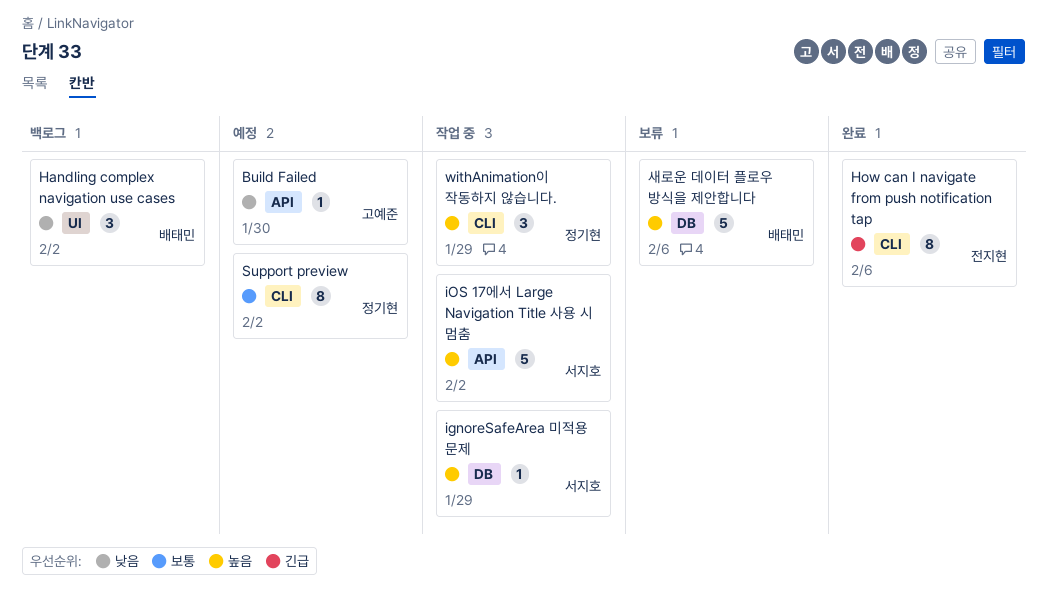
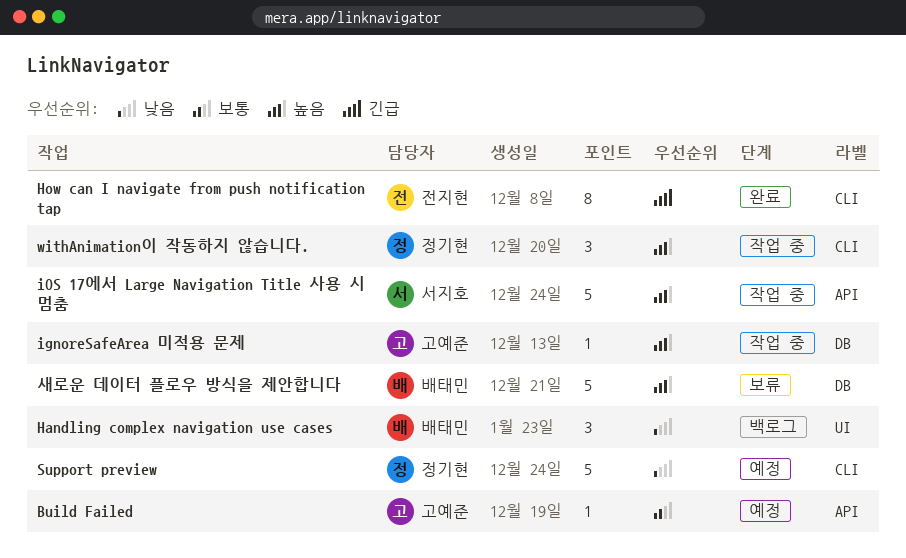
Build Failed, priority: 낮음 -> 보통
ignoreSafeArea 미적용 문제, owner: 서지호 -> 고예준
Support preview, priority: 보통 -> 낮음
Support preview, estimate: 8 -> 5

